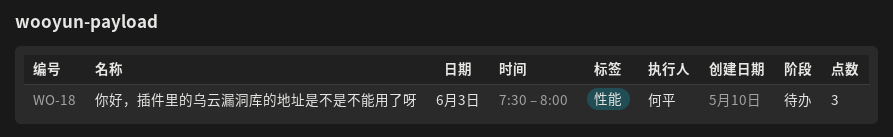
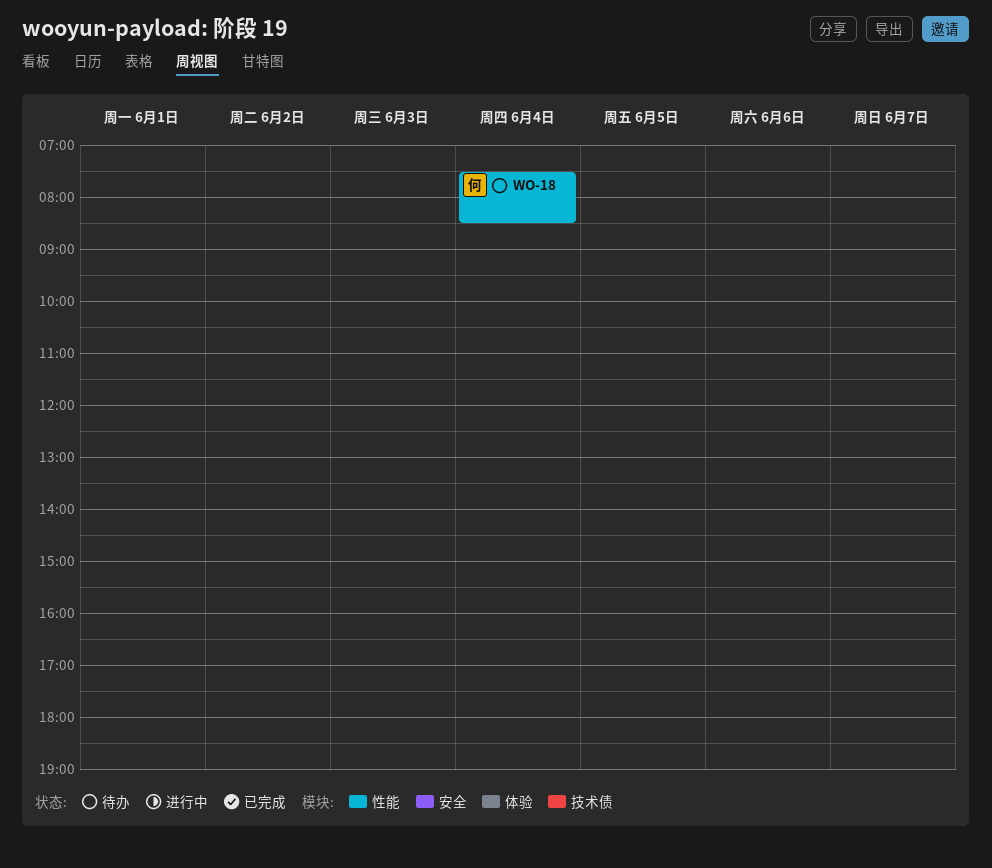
WO-18, day: Jun 3 -> Jun 4
WO-18, ends: 08:00 -> 08:30

